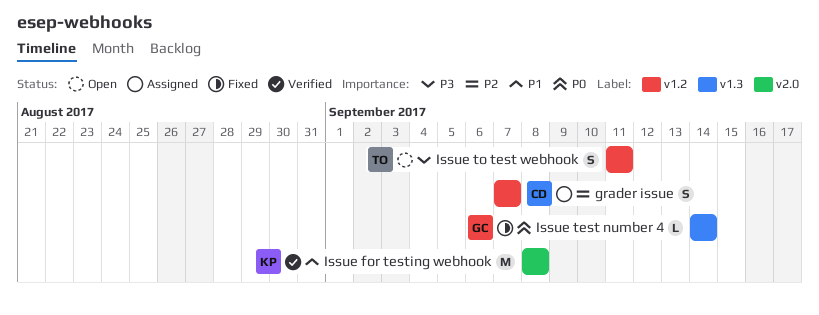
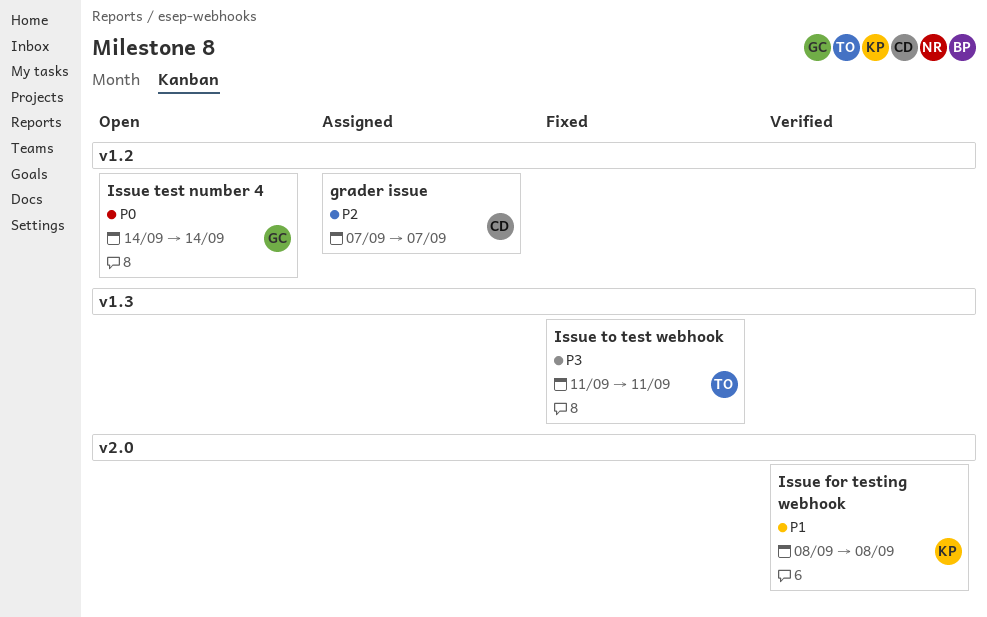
Issue test number 4, status: Fixed -> Open
Issue test number 4, label: v1.3 -> v1.2
Issue to test webhook, status: Open -> Fixed
Issue to test webhook, label: v1.2 -> v1.3

